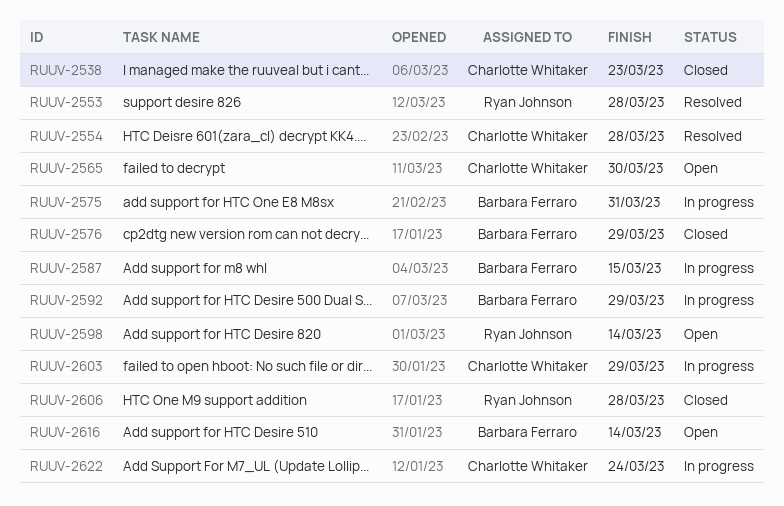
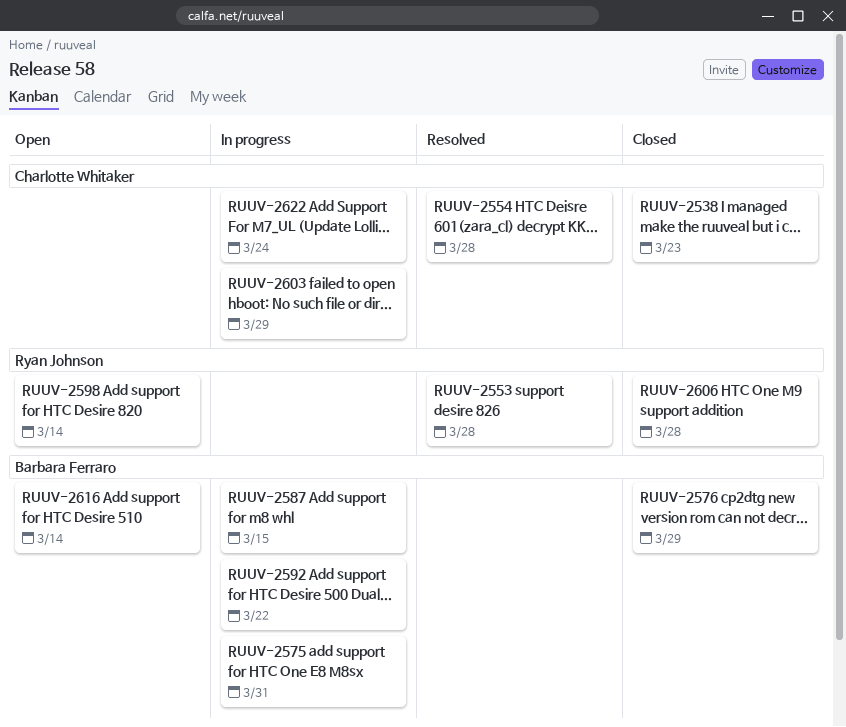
RUUV-2565: present -> none
RUUV-2592, due: Mar 29 -> Mar 22

